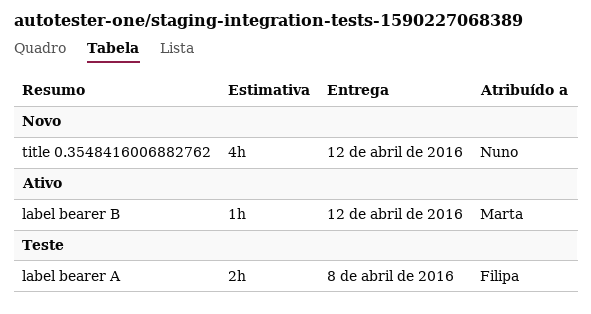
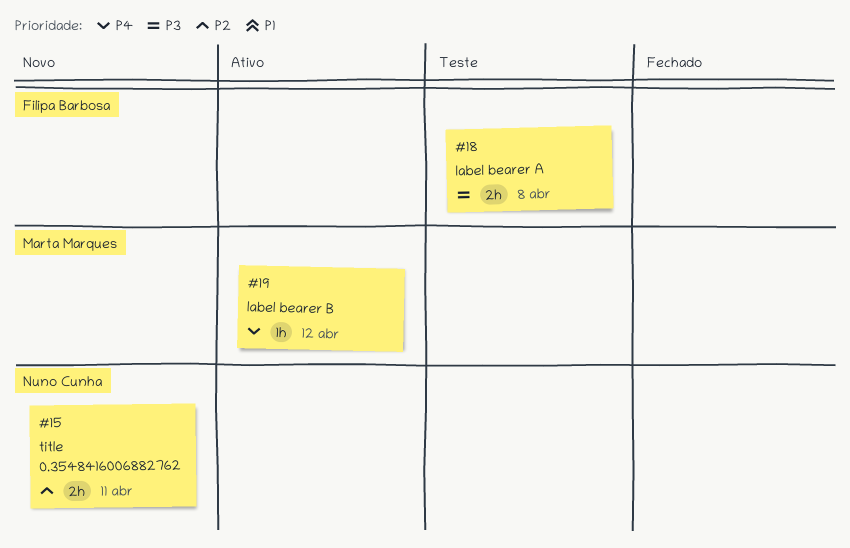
title 0.3548416006882762, estimate: 4h -> 2h
title 0.3548416006882762, due: Apr 12 -> Apr 11

